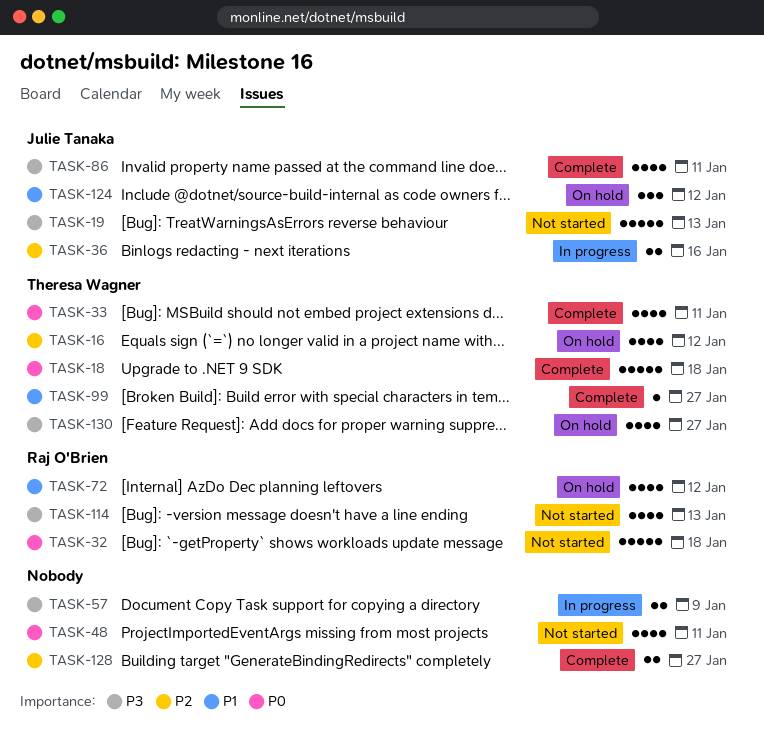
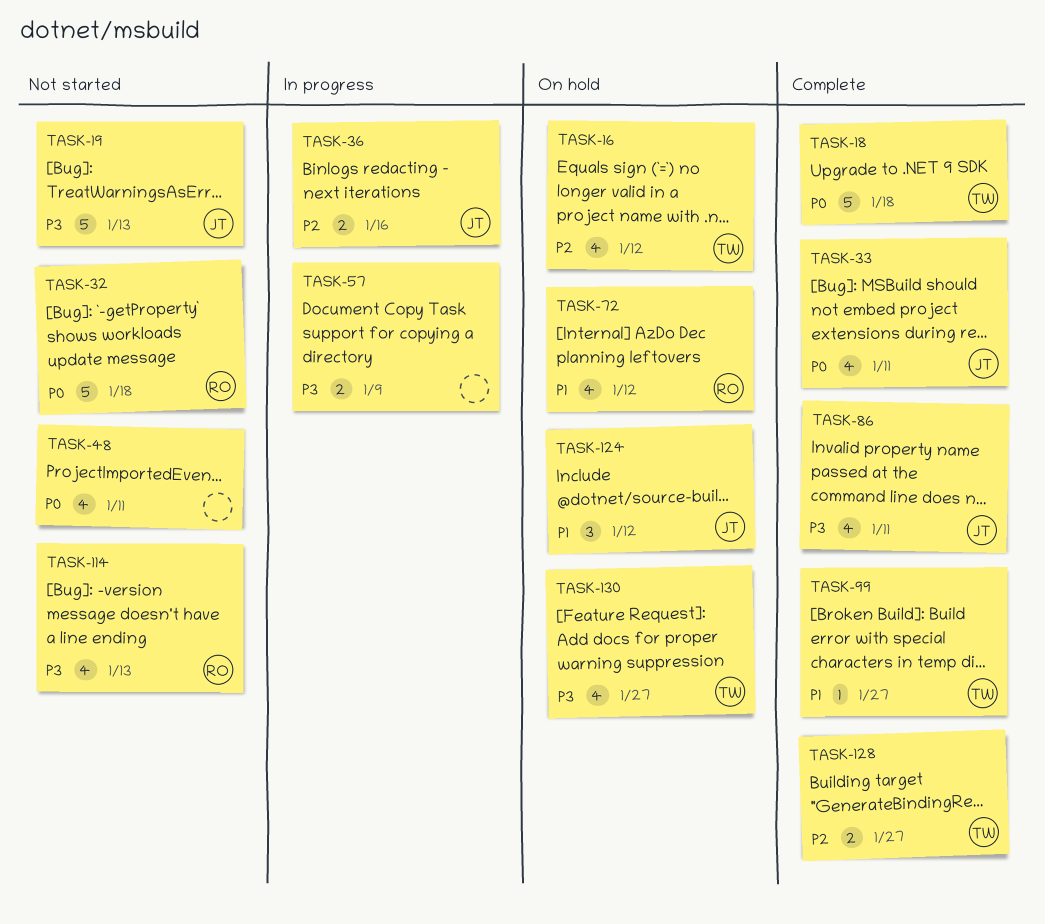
TASK-33, owner: Theresa Wagner -> Julie Tanaka
TASK-128, owner: none -> Theresa Wagner

